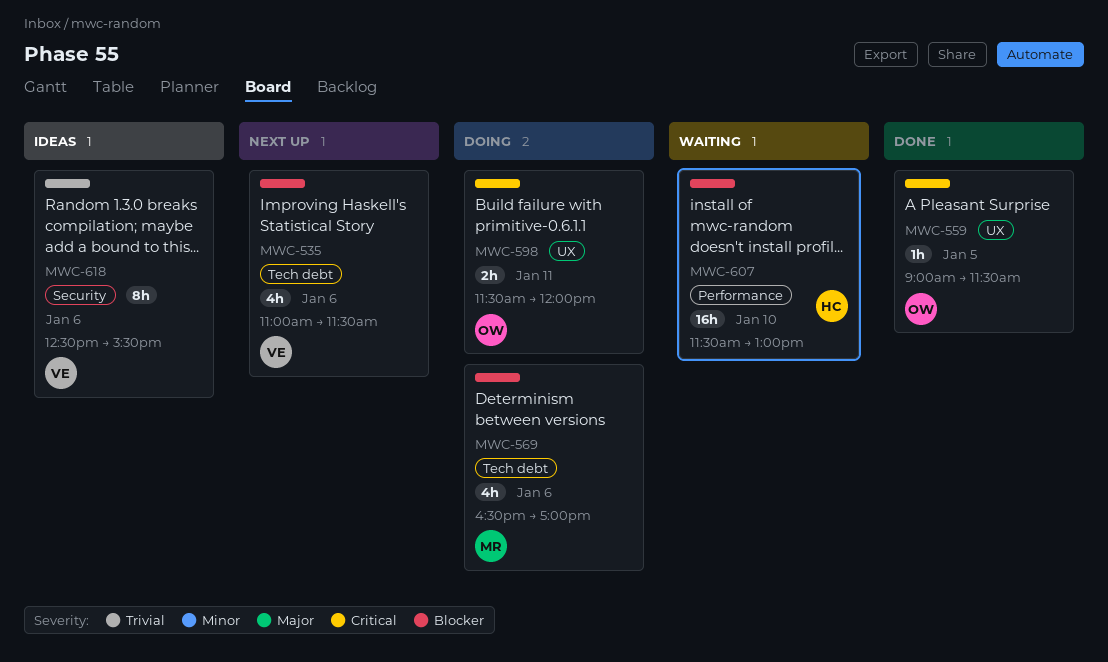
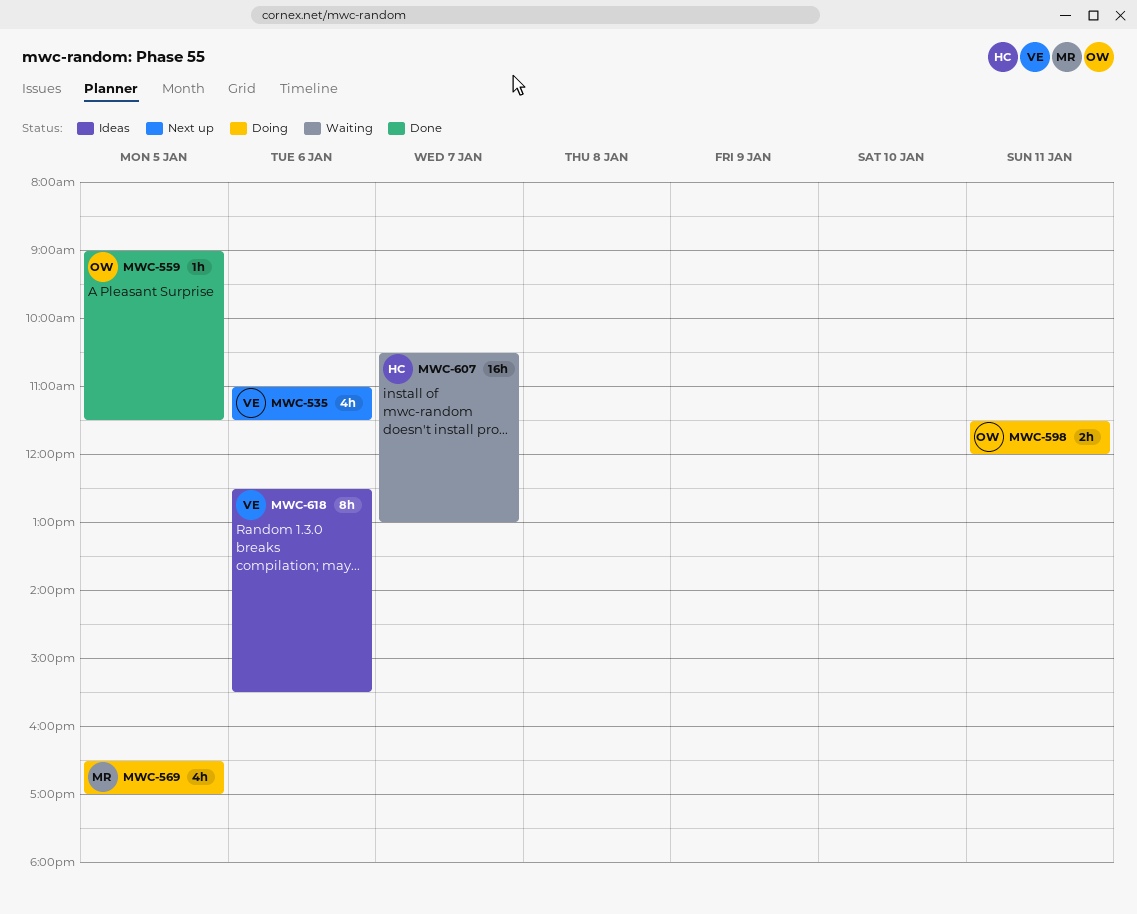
MWC-569, day: Jan 6 -> Jan 5
MWC-607, day: Jan 10 -> Jan 7
MWC-607, begins: 11:30 -> 10:30

